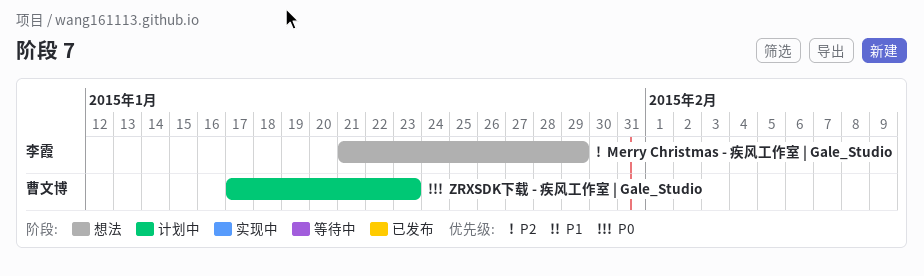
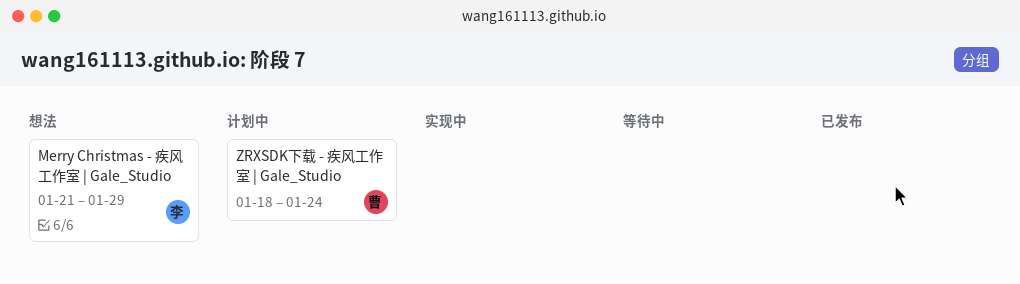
ZRXSDK下载 - 疾风工作室 | Gale_Studio, start: Jan 17 -> Jan 18
ZRXSDK下载 - 疾风工作室 | Gale_Studio, due: Jan 23 -> Jan 24

